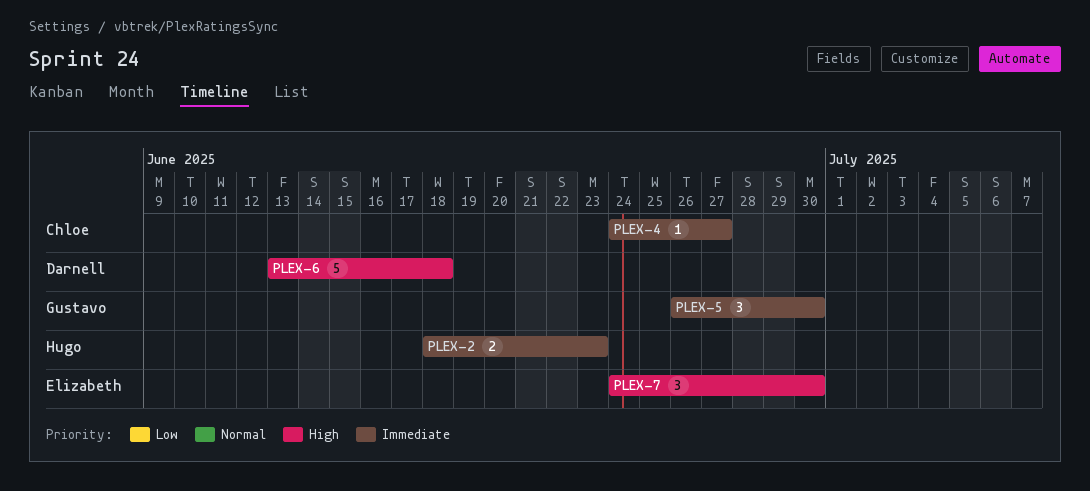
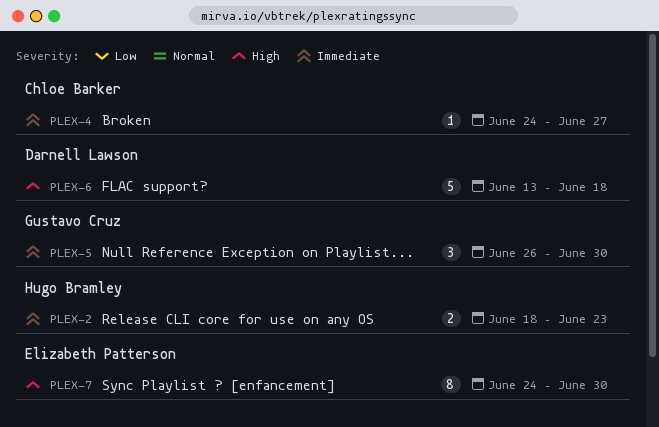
PLEX-7, estimate: 3 -> 8

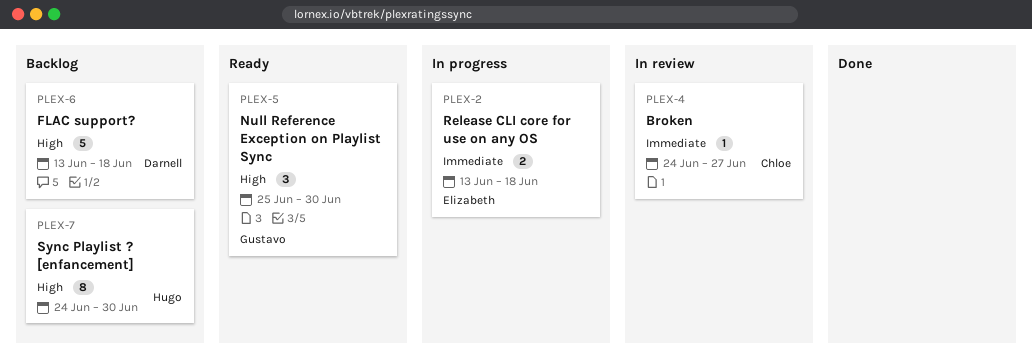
PLEX-2, owner: Hugo Bramley -> Elizabeth Patterson
PLEX-2, start: Jun 18 -> Jun 13
PLEX-2, due: Jun 23 -> Jun 18
PLEX-5, priority: Immediate -> High
PLEX-5, start: Jun 26 -> Jun 25
PLEX-7, owner: Elizabeth Patterson -> Hugo Bramley

